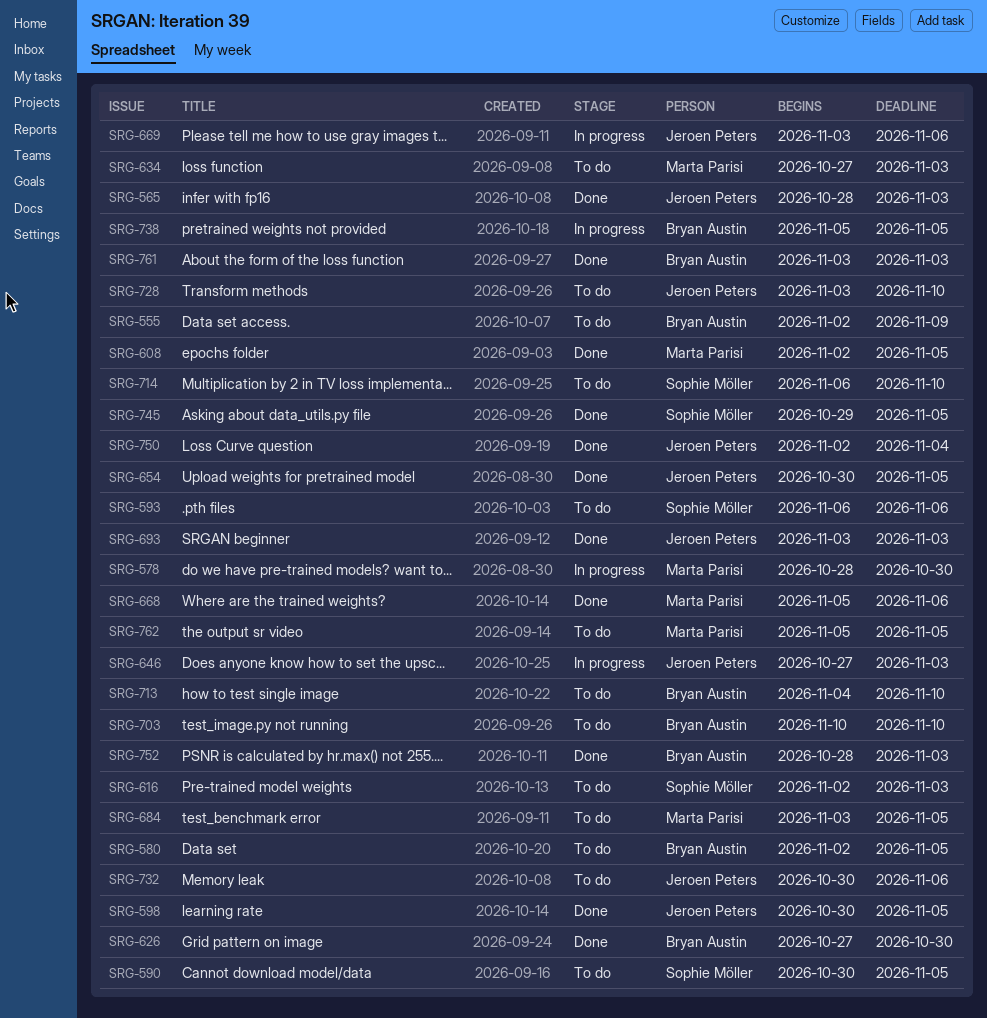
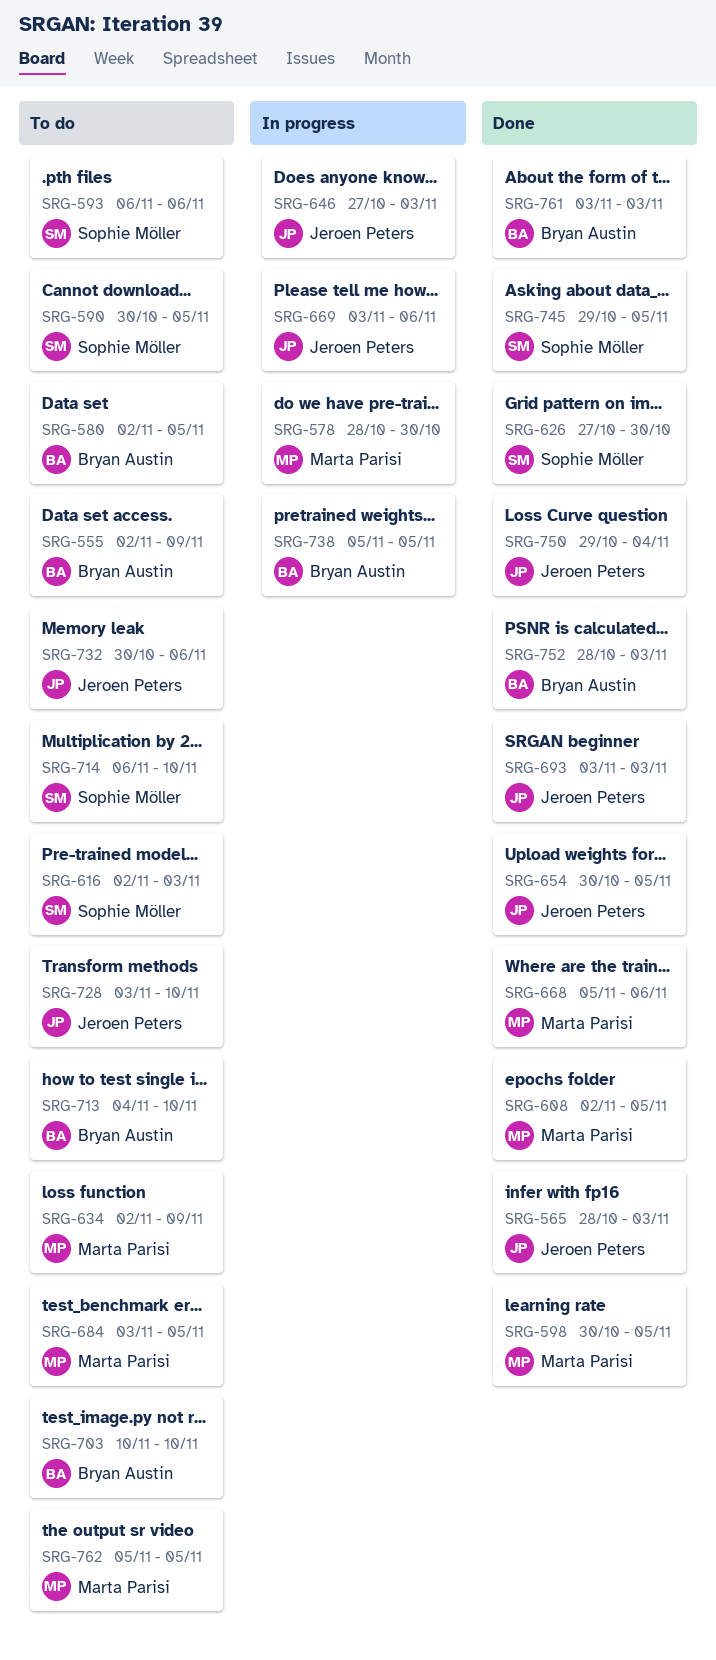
SRG-598, owner: Jeroen Peters -> Marta Parisi
SRG-626, owner: Bryan Austin -> Sophie Möller
SRG-634, start: Oct 27 -> Nov 2
SRG-634, due: Nov 3 -> Nov 9
SRG-750, start: Nov 2 -> Oct 29

